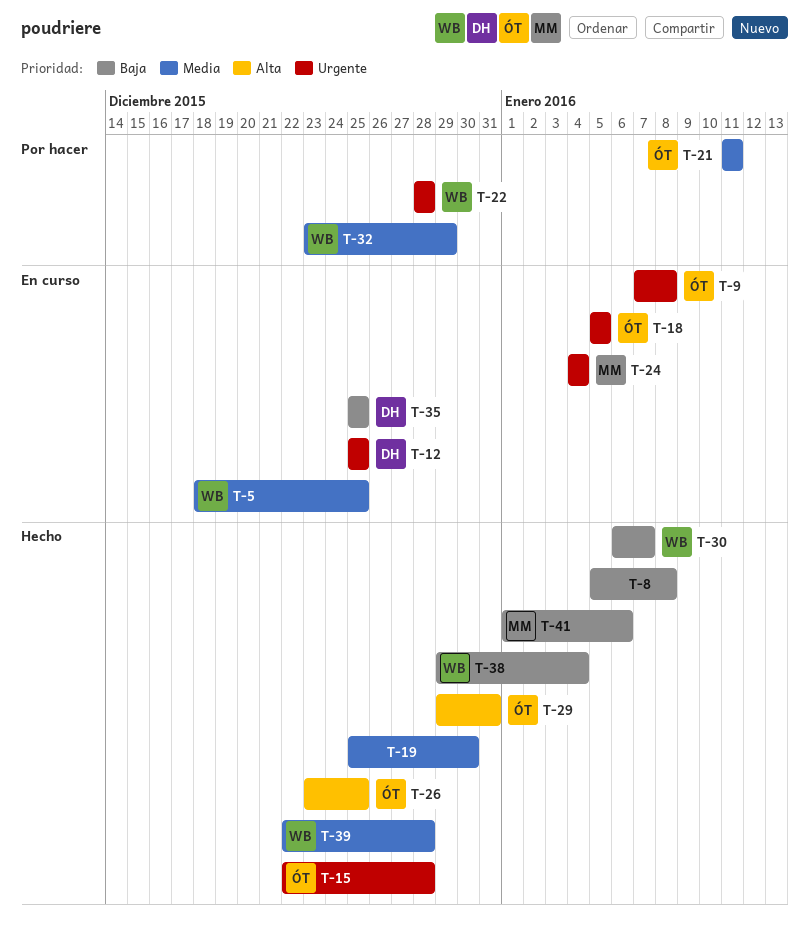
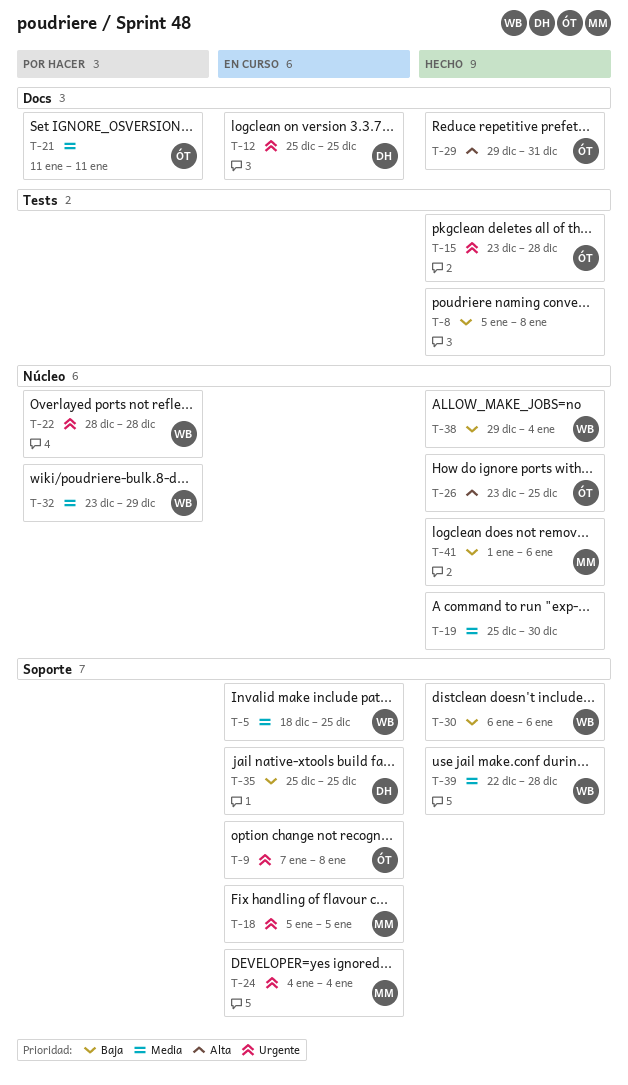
T-15, start: Dec 22 -> Dec 23
T-18, owner: ÓT -> MM
T-30, due: Jan 7 -> Jan 6

